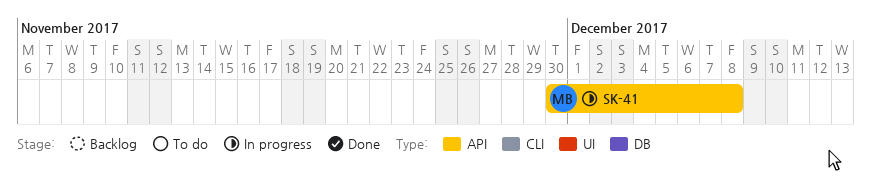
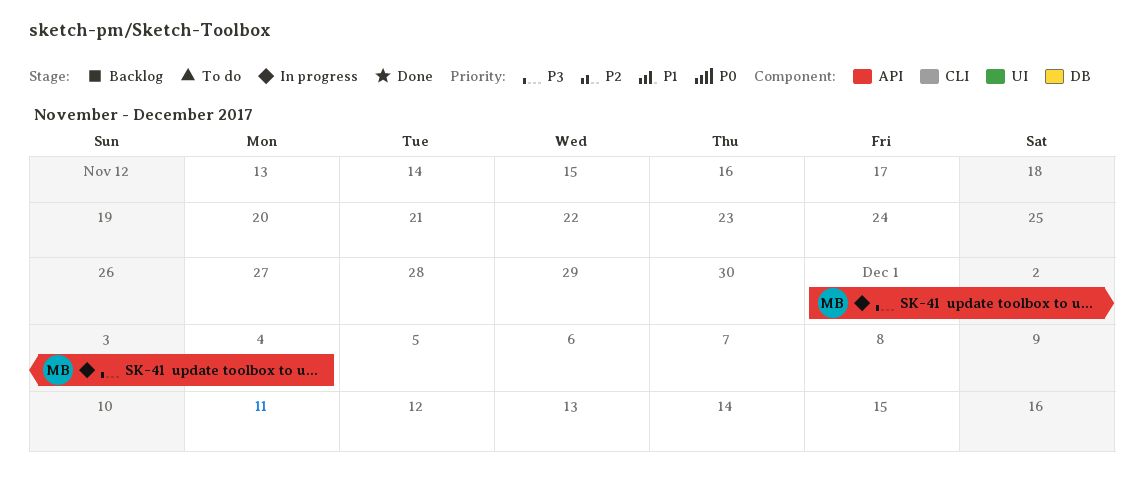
SK-41, start: Nov 30 -> Dec 1
SK-41, due: Dec 8 -> Dec 4

